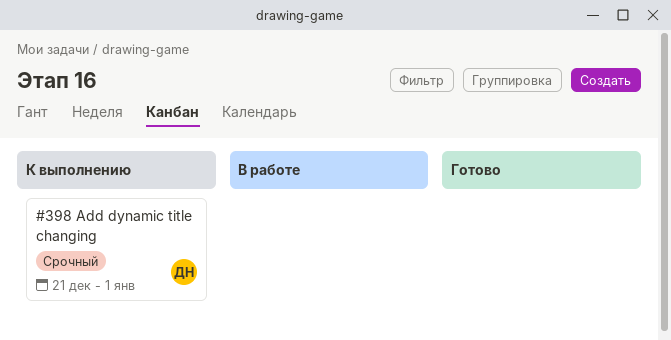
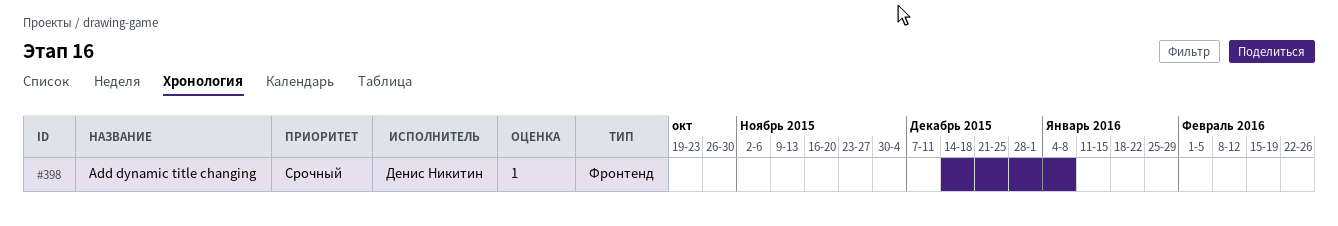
#398, start: Dec 21 -> Dec 14
#398, due: Jan 1 -> Jan 8

